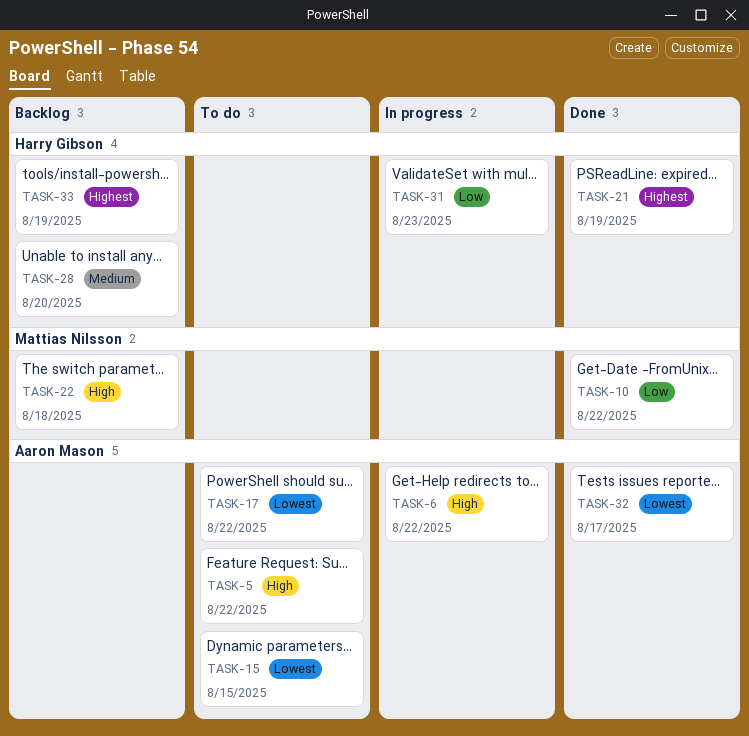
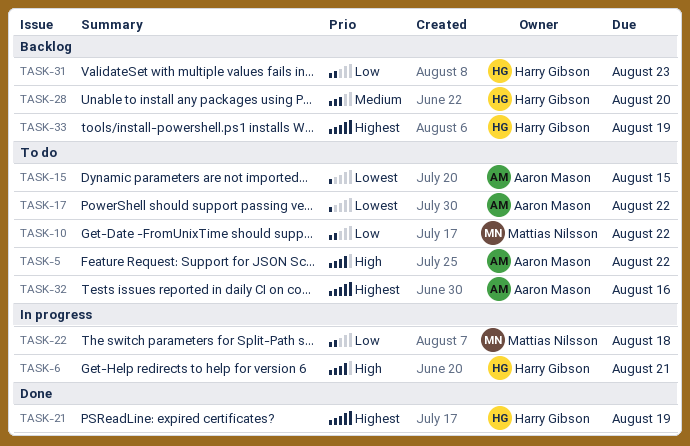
TASK-6, owner: Aaron Mason -> Harry Gibson
TASK-6, due: Aug 22 -> Aug 21
TASK-10, status: Done -> To do
TASK-22, status: Backlog -> In progress
TASK-22, priority: High -> Low
TASK-31, status: In progress -> Backlog
TASK-32, status: Done -> To do
TASK-32, priority: Lowest -> Highest
TASK-32, due: Aug 17 -> Aug 16

